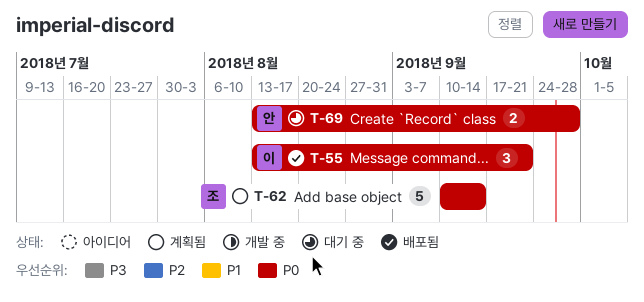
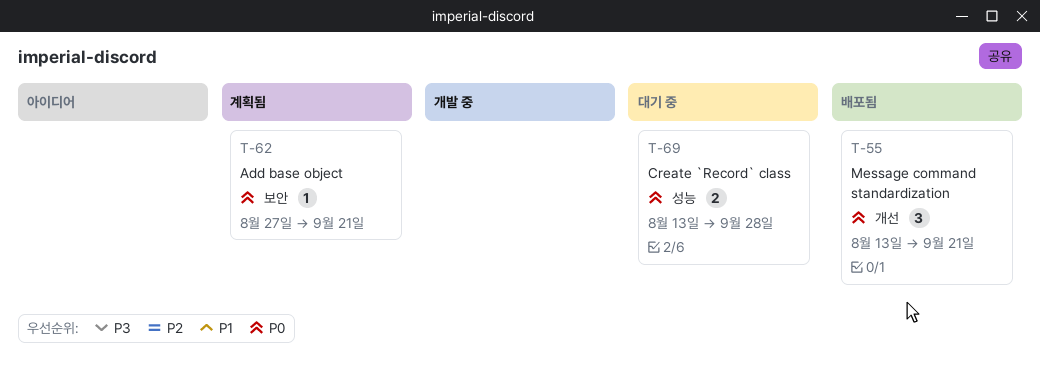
T-62, estimate: 5 -> 1
T-62, start: Sep 10 -> Aug 27
T-62, due: Sep 14 -> Sep 21

